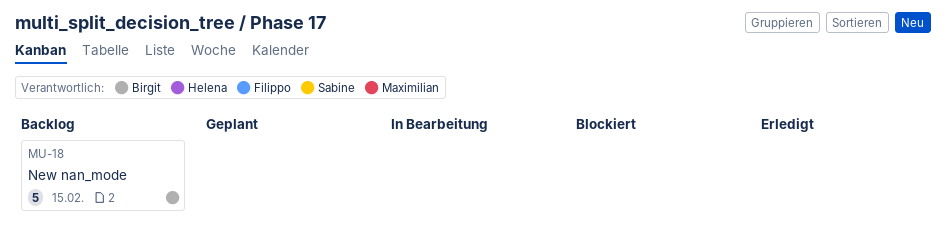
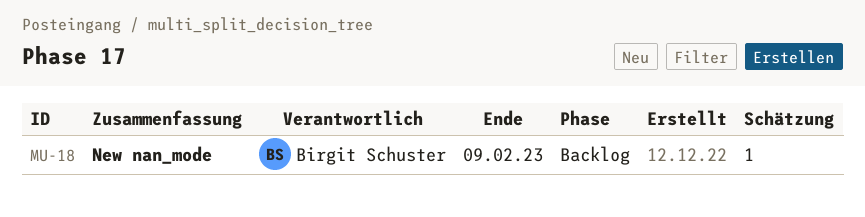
MU-18, estimate: 5 -> 1
MU-18, due: Feb 15 -> Feb 9

